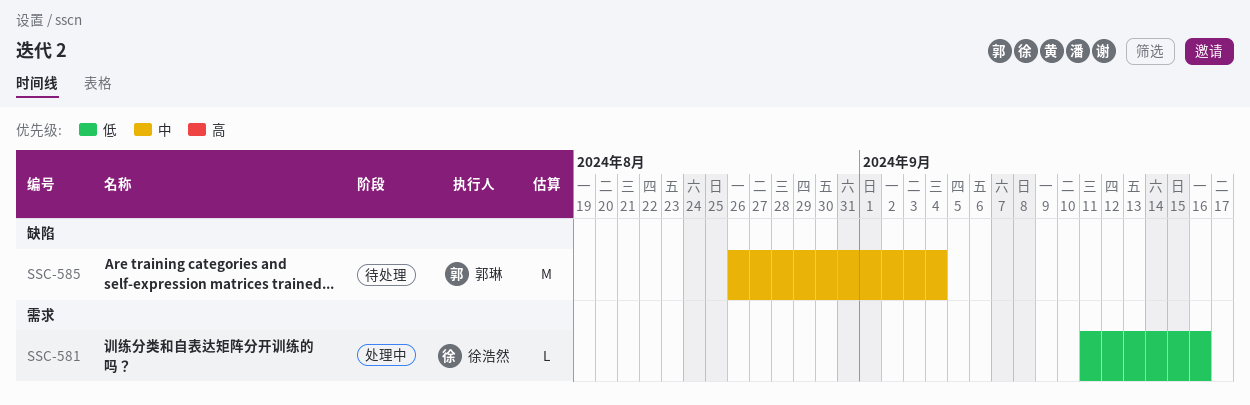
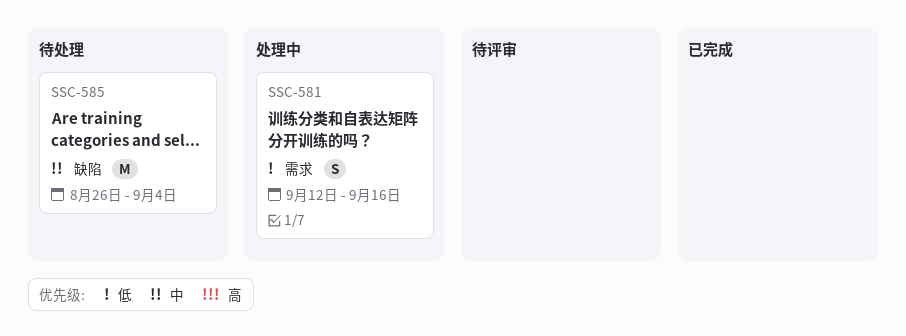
SSC-581, estimate: L -> S
SSC-581, start: Sep 11 -> Sep 12

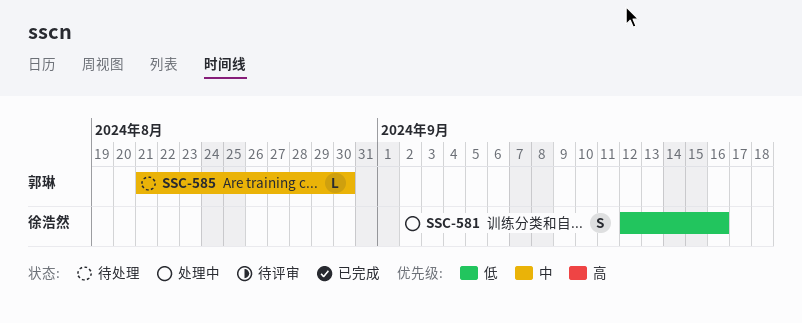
SSC-585, estimate: M -> L
SSC-585, start: Aug 26 -> Aug 21
SSC-585, due: Sep 4 -> Aug 30

